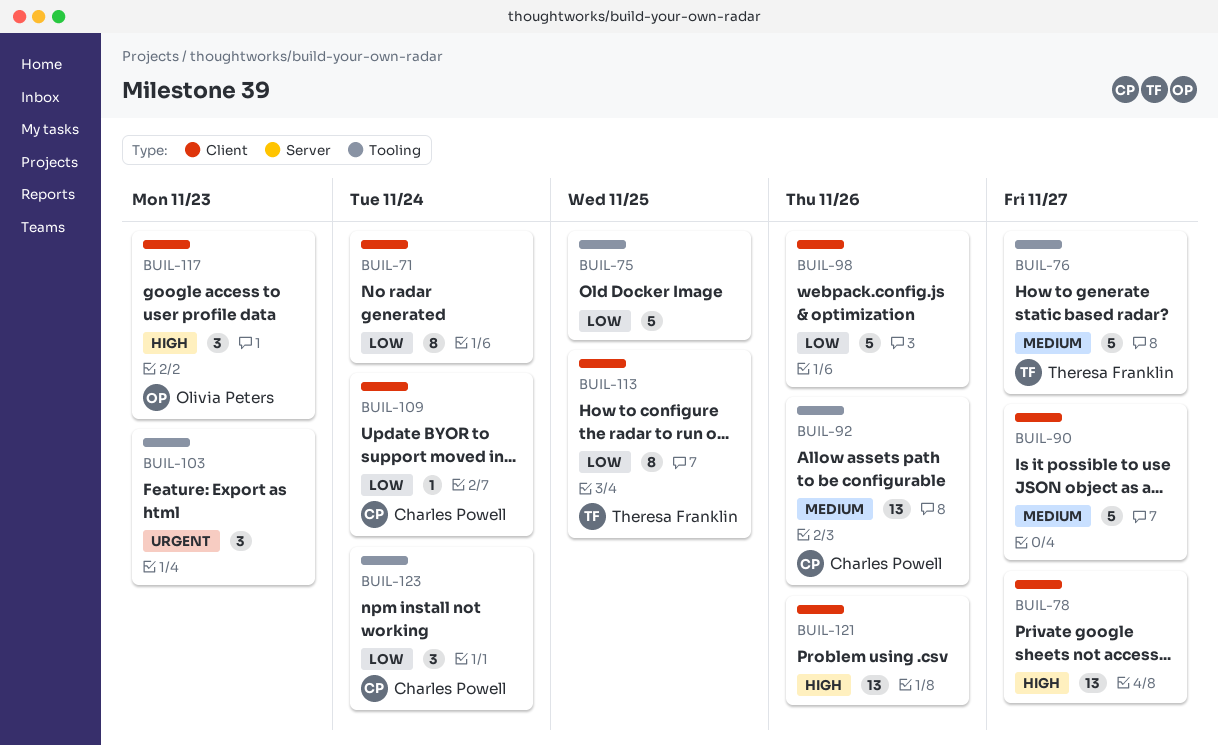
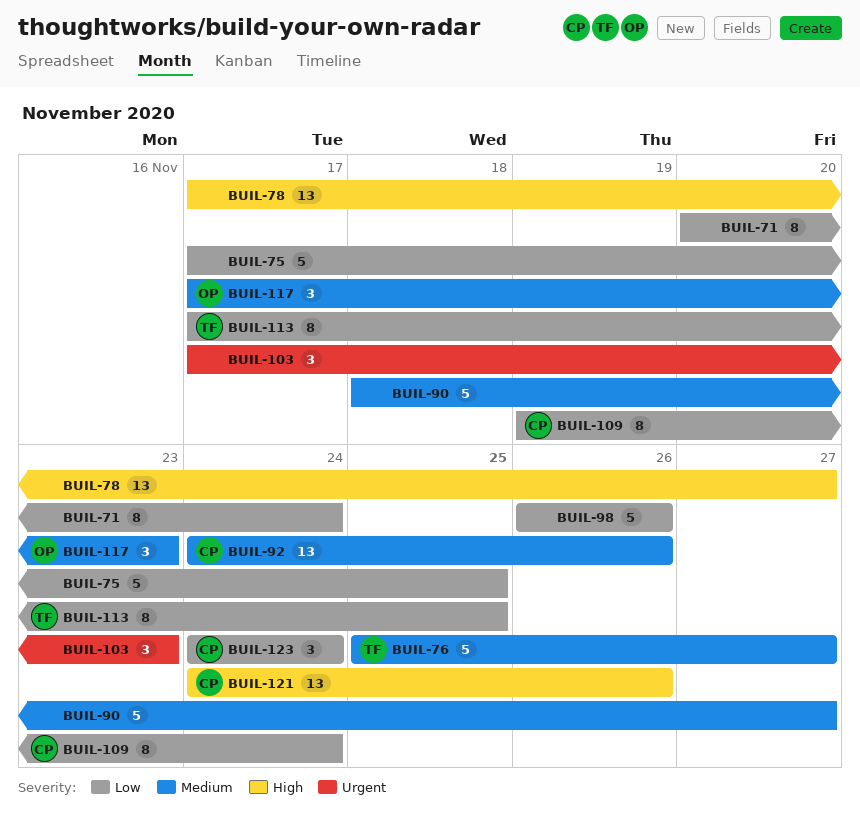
BUIL-109, estimate: 1 -> 8
BUIL-117, priority: High -> Medium
BUIL-121, owner: none -> Charles Powell

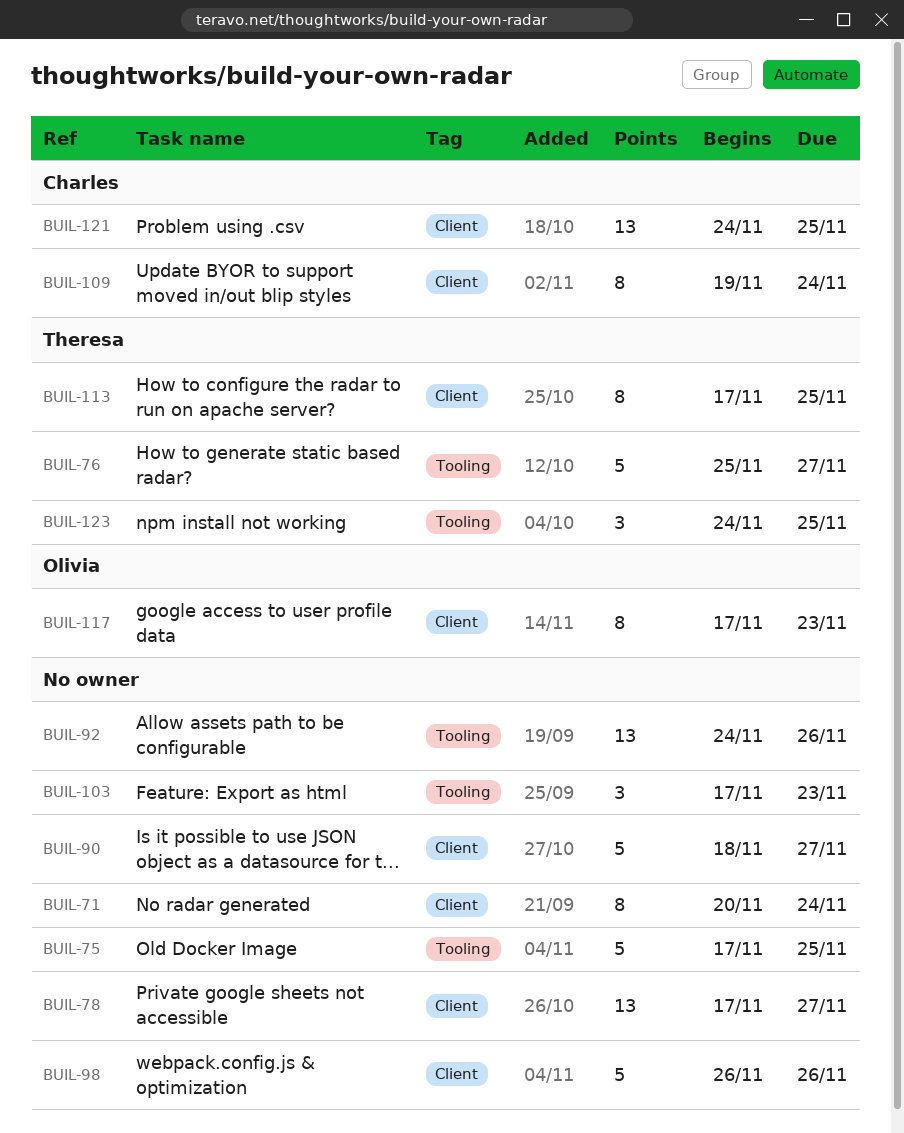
BUIL-92, owner: Charles -> none
BUIL-117, estimate: 3 -> 8
BUIL-121, due: Nov 26 -> Nov 25
BUIL-123, owner: Charles -> Theresa
BUIL-123, due: Nov 24 -> Nov 25

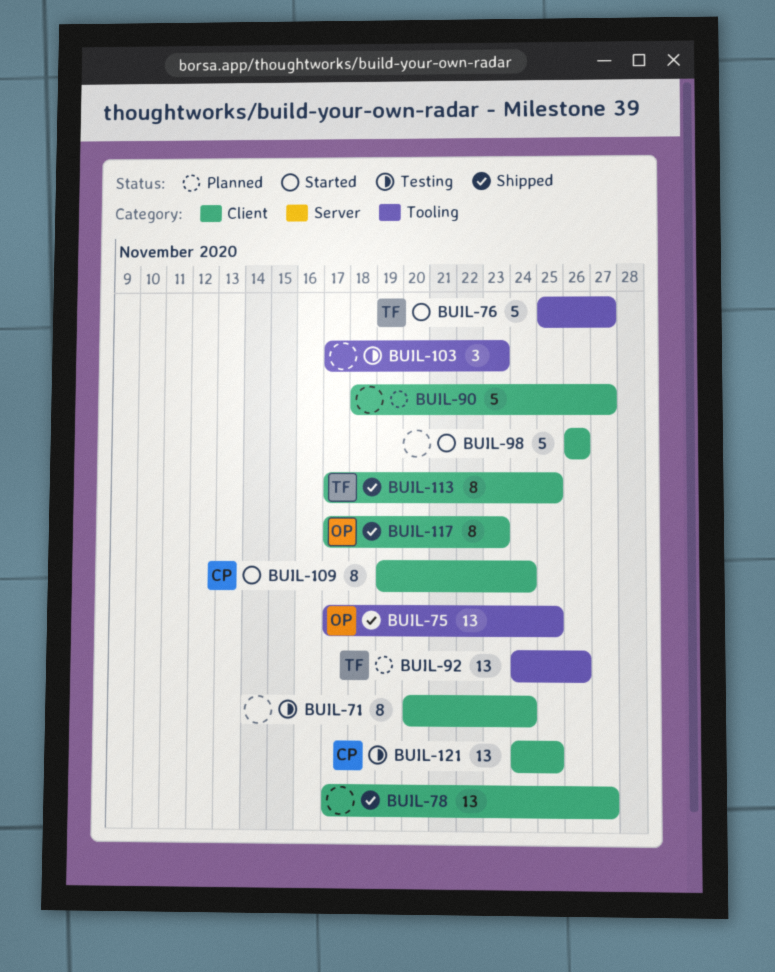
BUIL-75, owner: none -> Olivia
BUIL-75, estimate: 5 -> 13
BUIL-92, owner: none -> Theresa
BUIL-123: present -> none

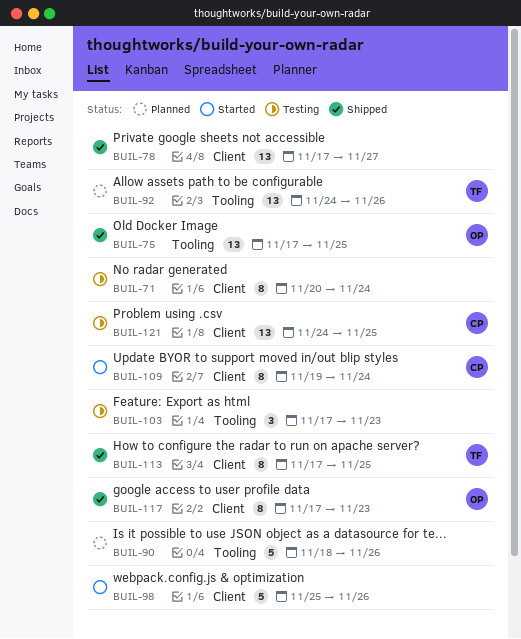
BUIL-76: present -> none
BUIL-90, label: Client -> Tooling
BUIL-90, due: Nov 27 -> Nov 26
BUIL-98, start: Nov 26 -> Nov 25

